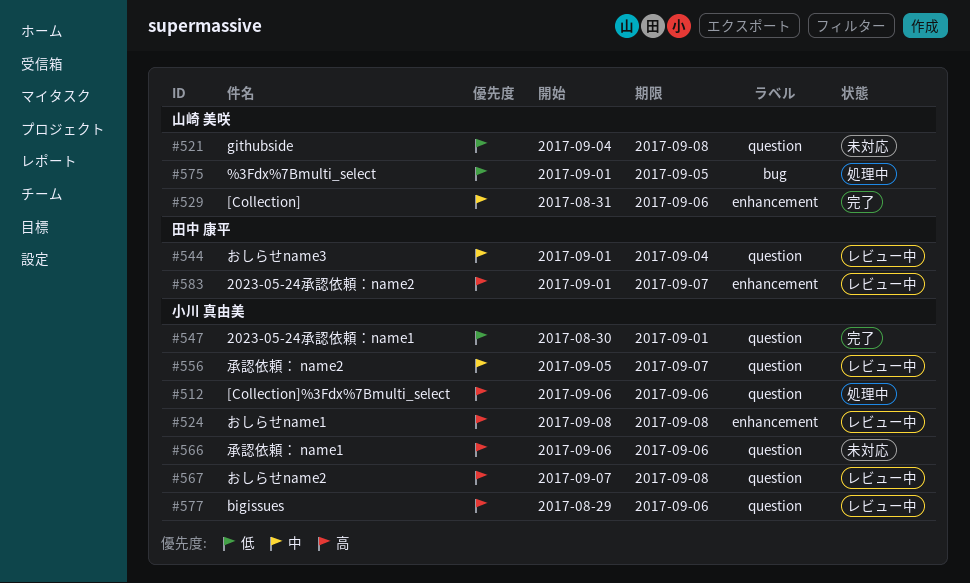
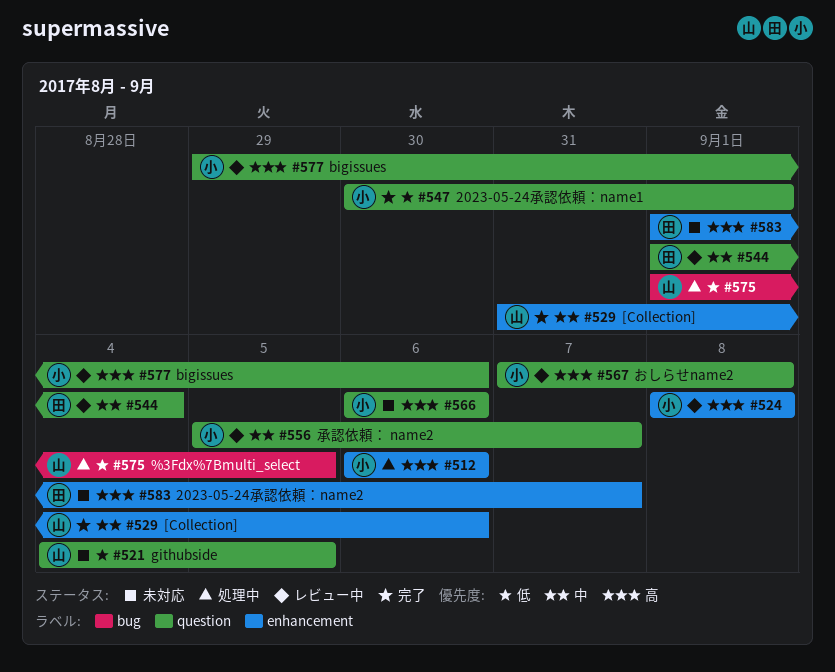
#512, label: question -> enhancement
#521, due: Sep 8 -> Sep 5
#583, status: レビュー中 -> 未対応

